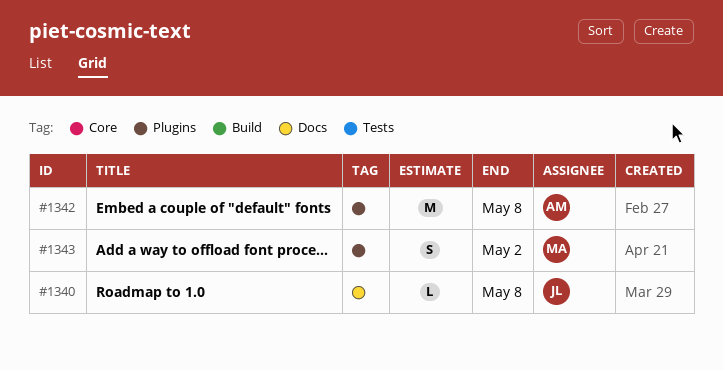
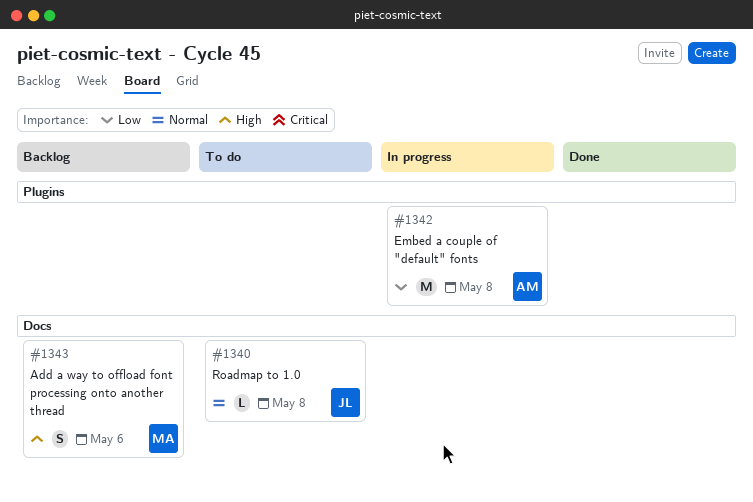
#1343, label: Plugins -> Docs
#1343, due: May 2 -> May 6

